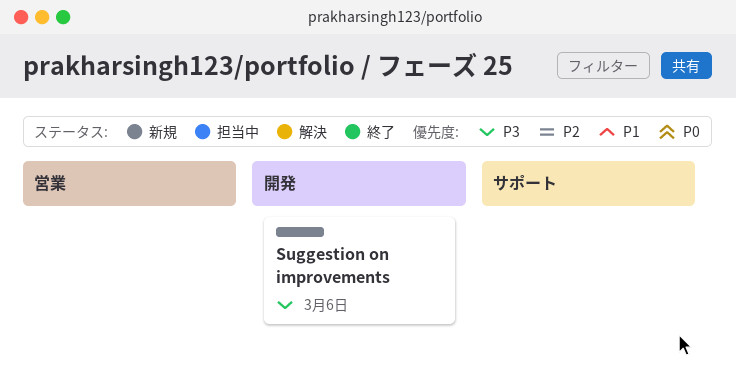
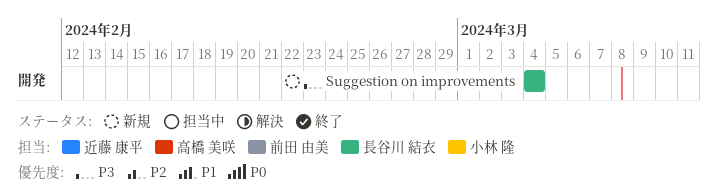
Suggestion on improvements, due: Mar 6 -> Mar 4

